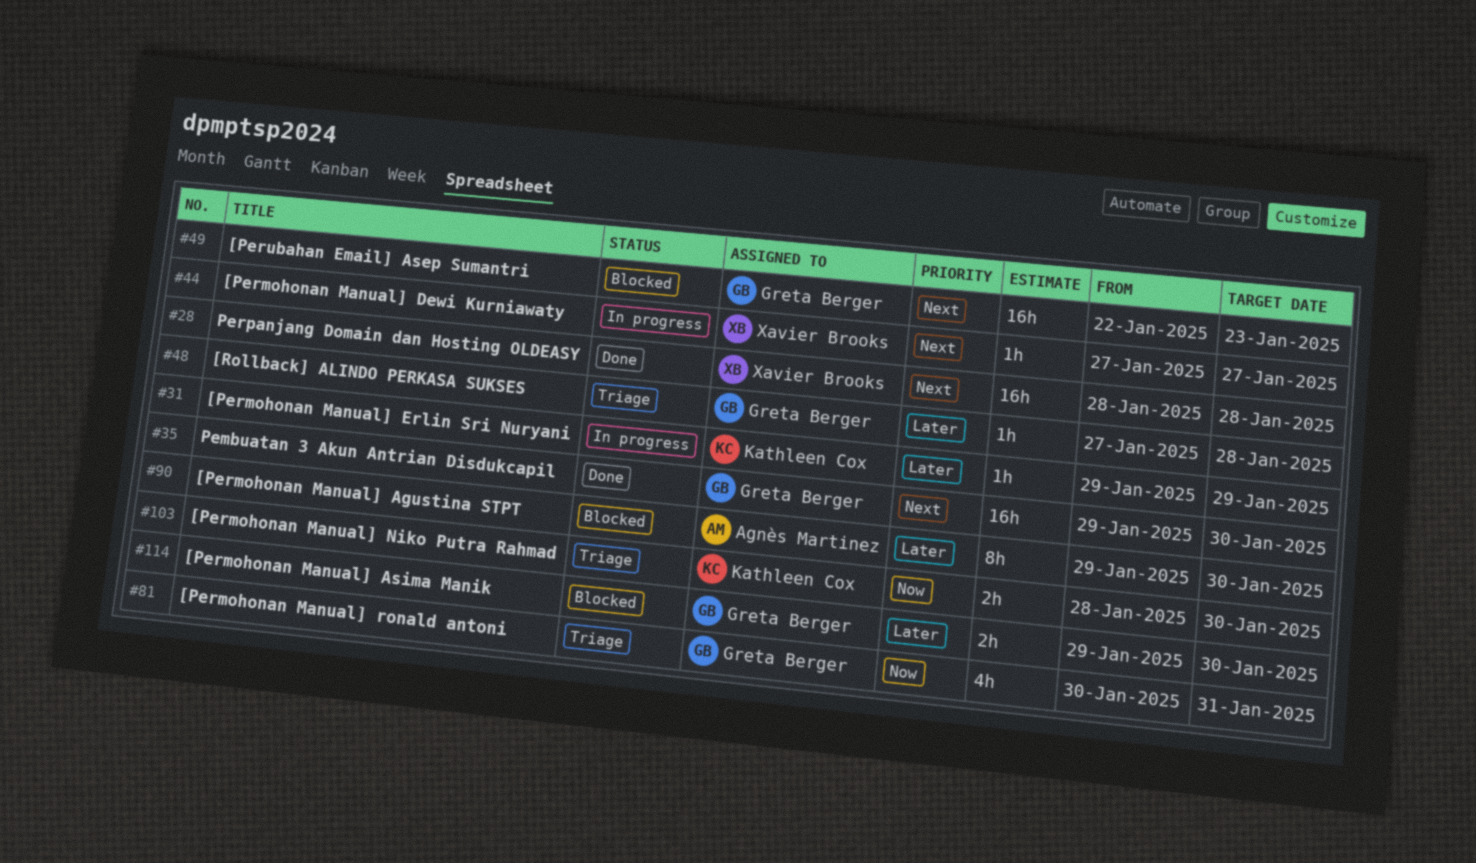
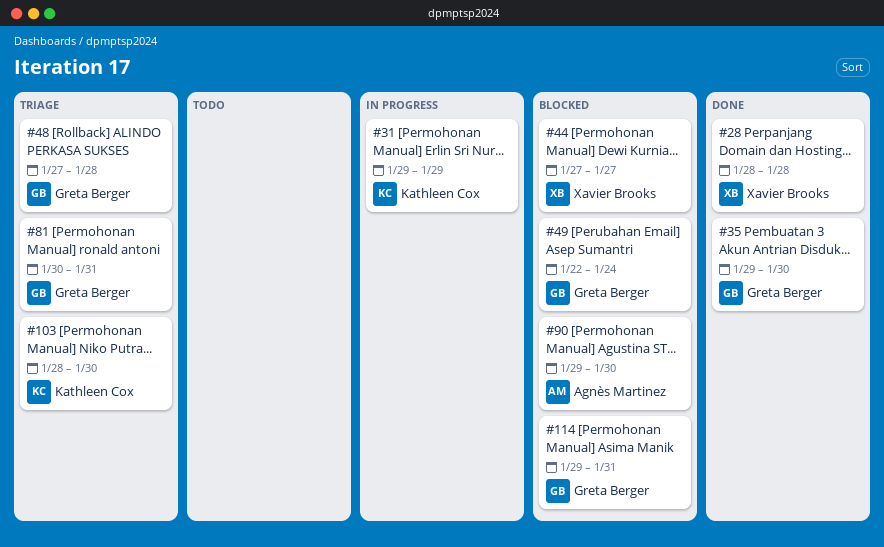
#44, status: In progress -> Blocked
#49, due: Jan 23 -> Jan 24
#114, due: Jan 30 -> Jan 31

